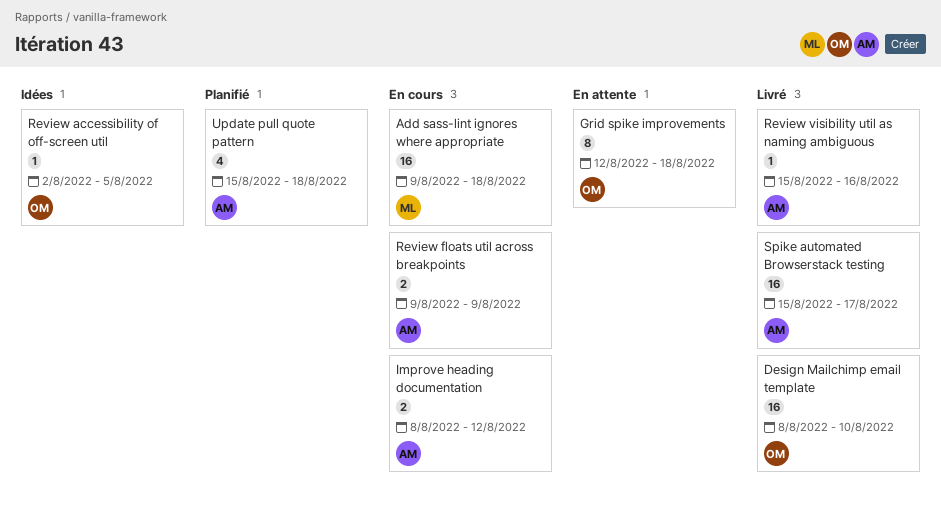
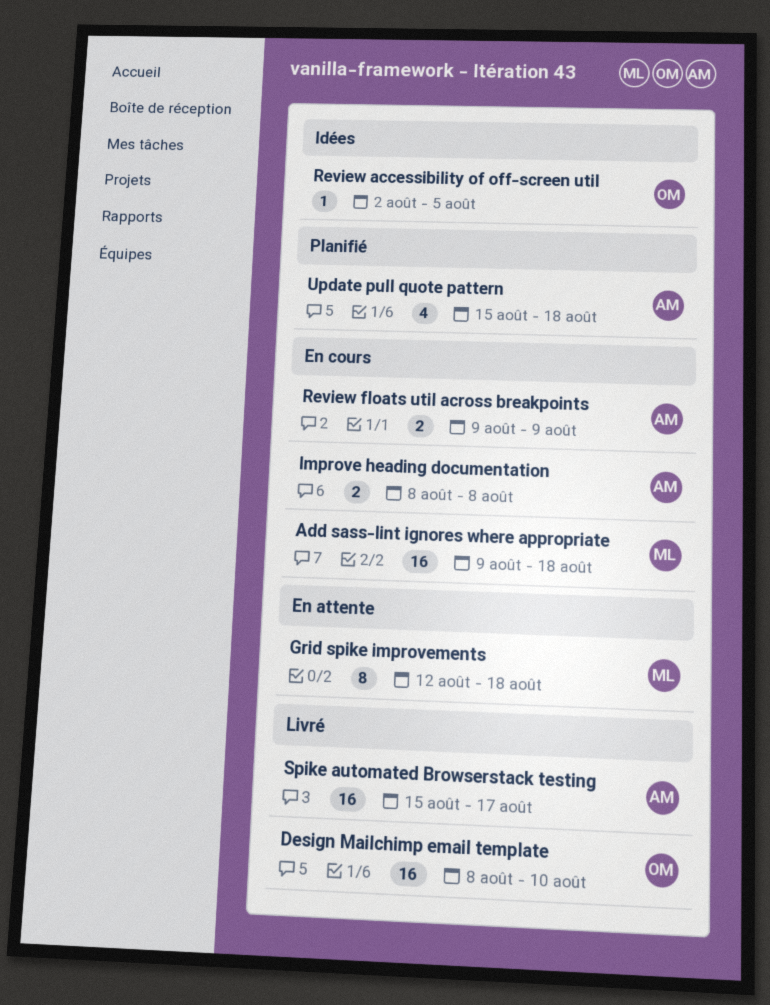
Grid spike improvements, owner: OM -> ML
Improve heading documentation, due: Aug 12 -> Aug 8
Review visibility util as naming ambiguous: present -> none

